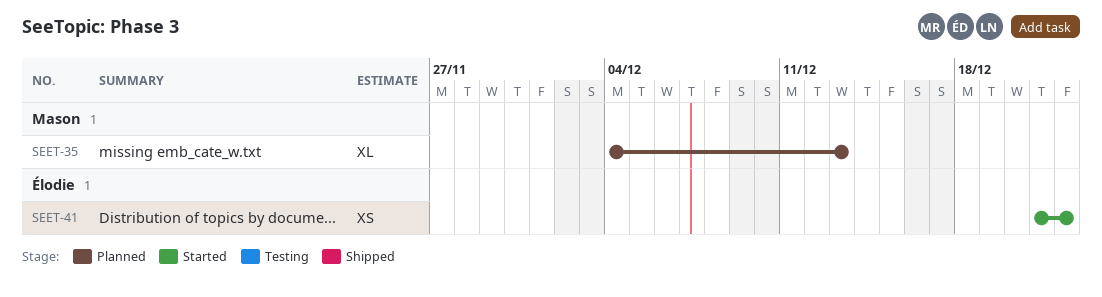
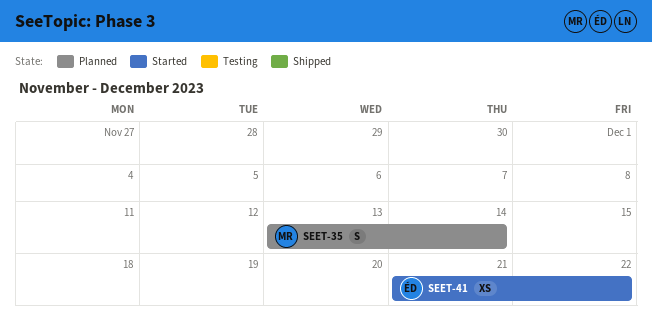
SEET-35, estimate: XL -> S
SEET-35, start: Dec 4 -> Dec 13
SEET-35, due: Dec 13 -> Dec 14

